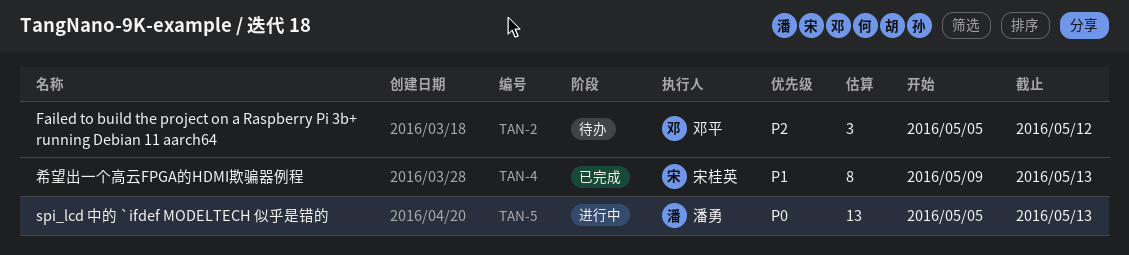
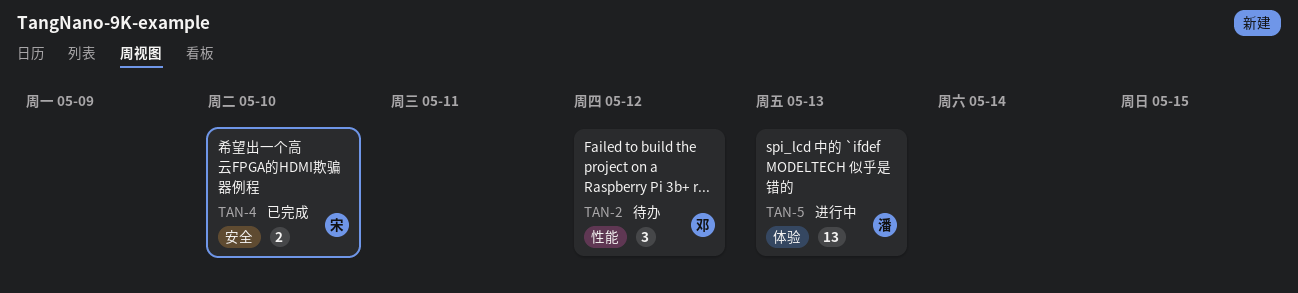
TAN-4, estimate: 8 -> 2
TAN-4, due: May 13 -> May 10

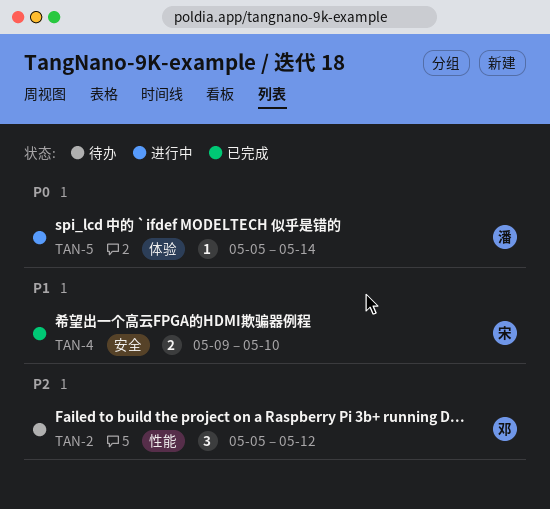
TAN-5, estimate: 13 -> 1
TAN-5, due: May 13 -> May 14

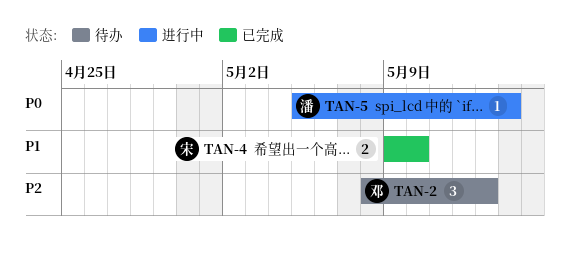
TAN-2, start: May 5 -> May 8
TAN-2, due: May 12 -> May 13

